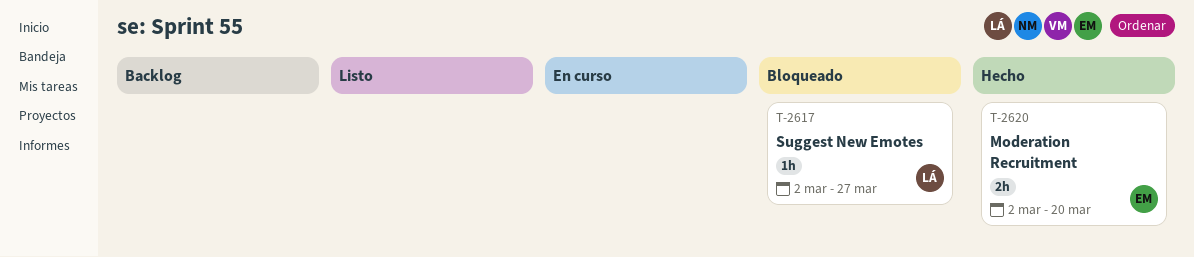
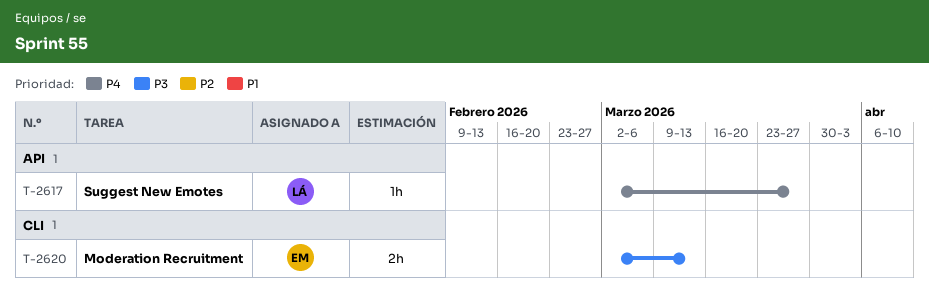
T-2620, due: Mar 20 -> Mar 13

